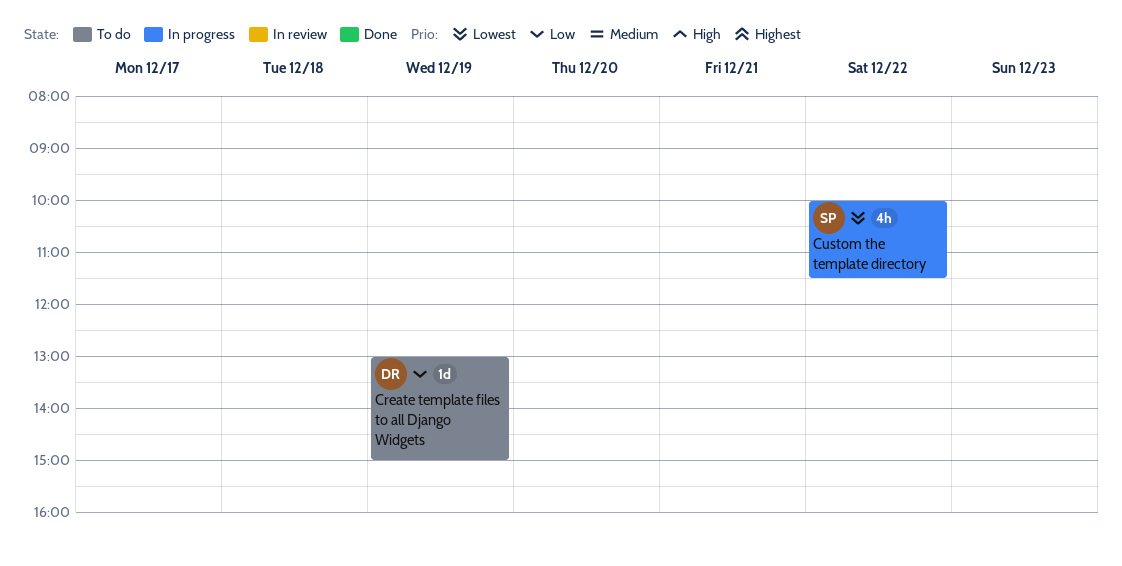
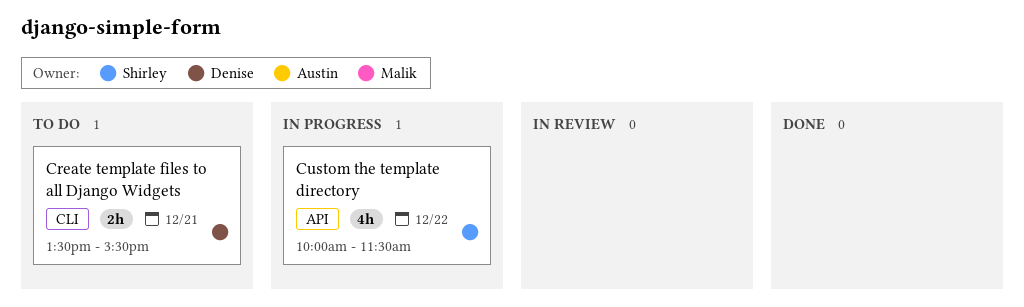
Create template files to all Django Widgets, estimate: 1d -> 2h
Create template files to all Django Widgets, day: Dec 19 -> Dec 21
Create template files to all Django Widgets, begins: 13:00 -> 13:30
Create template files to all Django Widgets, ends: 15:00 -> 15:30

